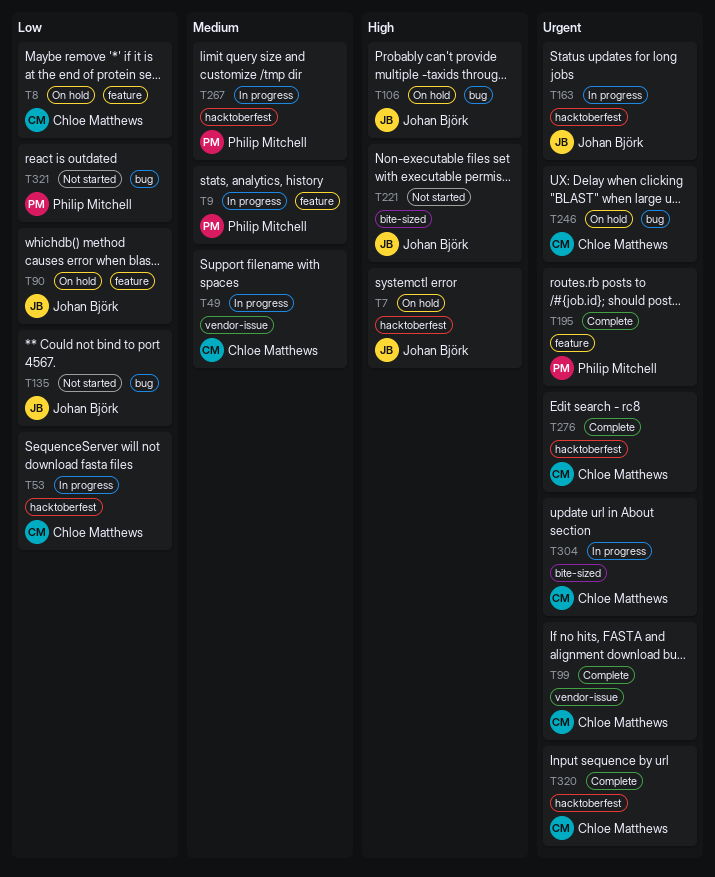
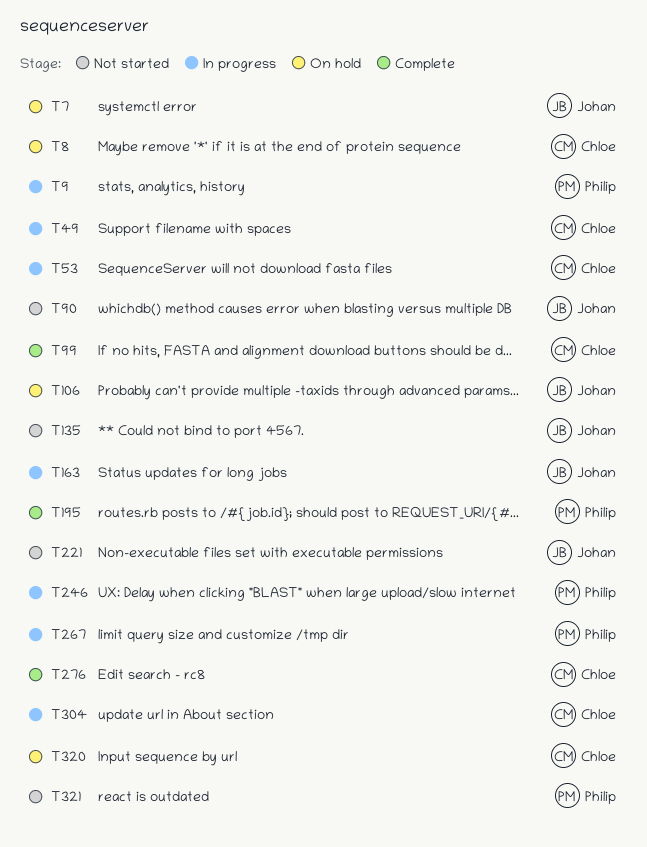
T90, status: On hold -> Not started
T246, status: On hold -> In progress
T246, owner: Chloe Matthews -> Philip Mitchell
T320, status: Complete -> On hold

